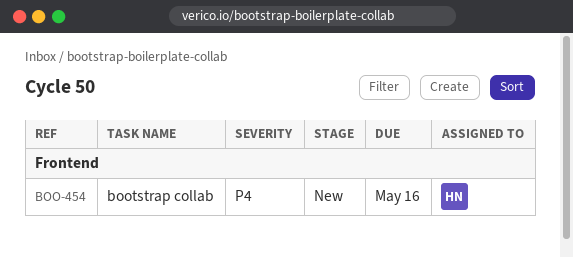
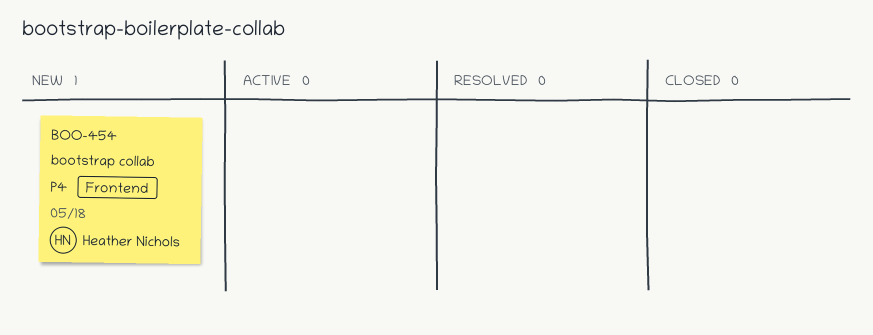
BOO-454, due: May 16 -> May 18

